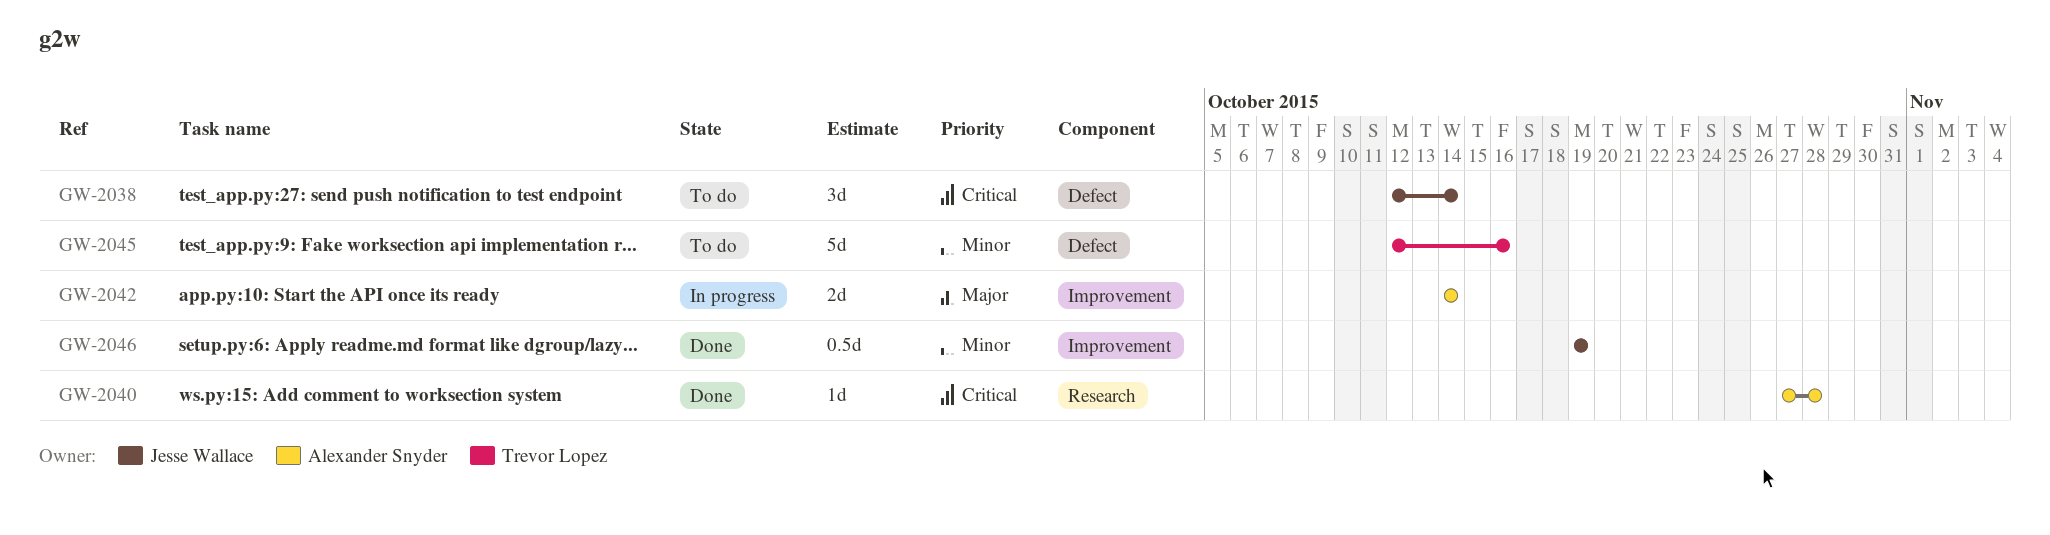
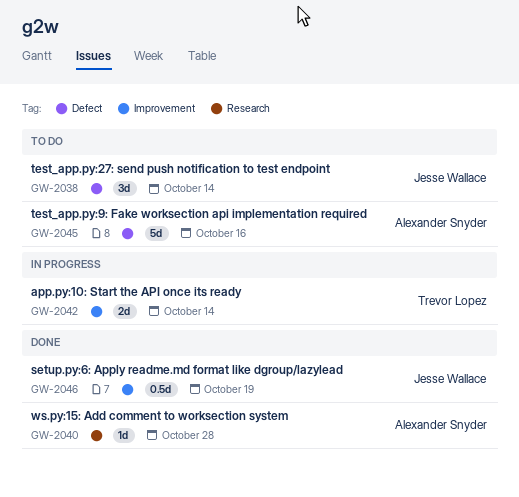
GW-2042, owner: Alexander Snyder -> Trevor Lopez
GW-2045, owner: Trevor Lopez -> Alexander Snyder

